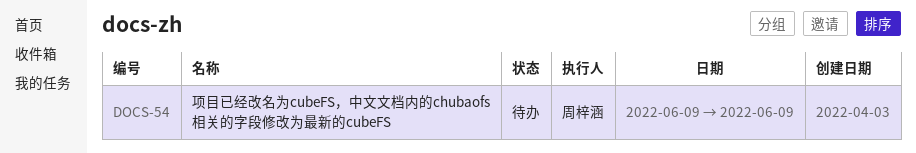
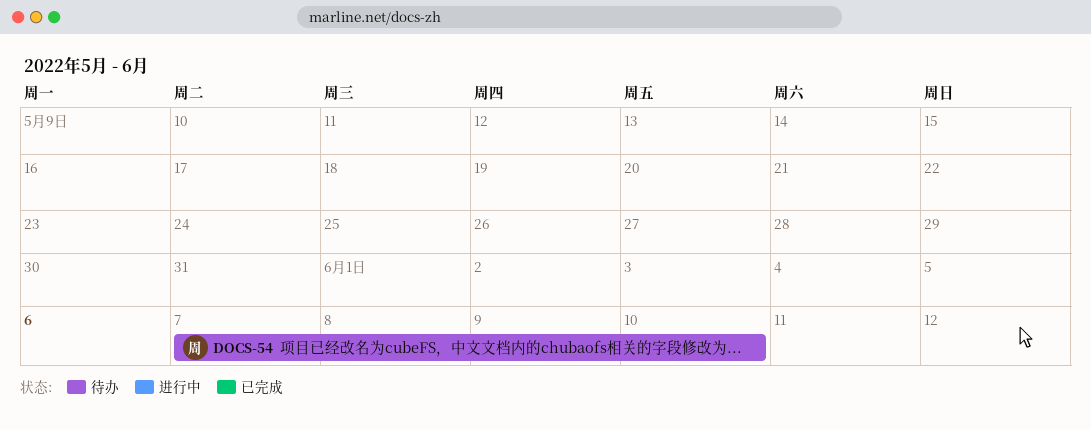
DOCS-54, start: Jun 9 -> Jun 7
DOCS-54, due: Jun 9 -> Jun 10

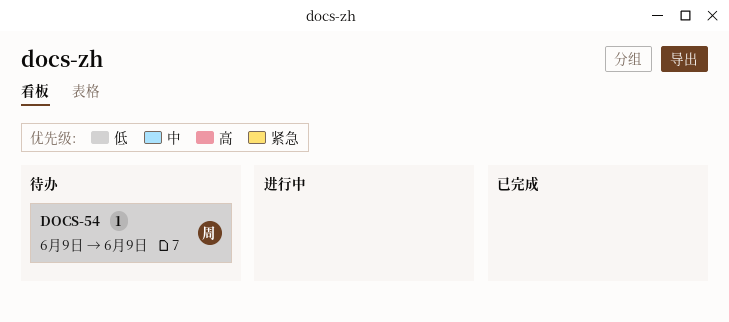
DOCS-54, start: Jun 7 -> Jun 9
DOCS-54, due: Jun 10 -> Jun 9

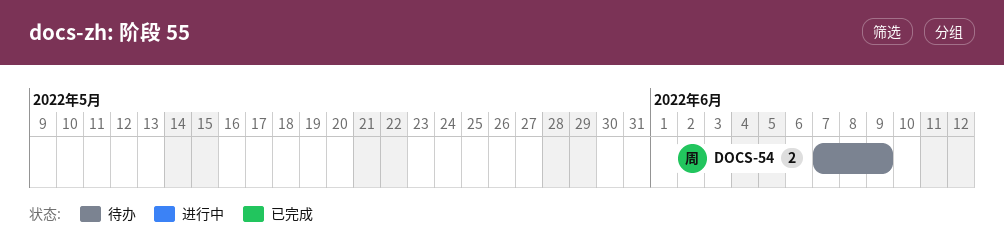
DOCS-54, estimate: 1 -> 2
DOCS-54, start: Jun 9 -> Jun 7

